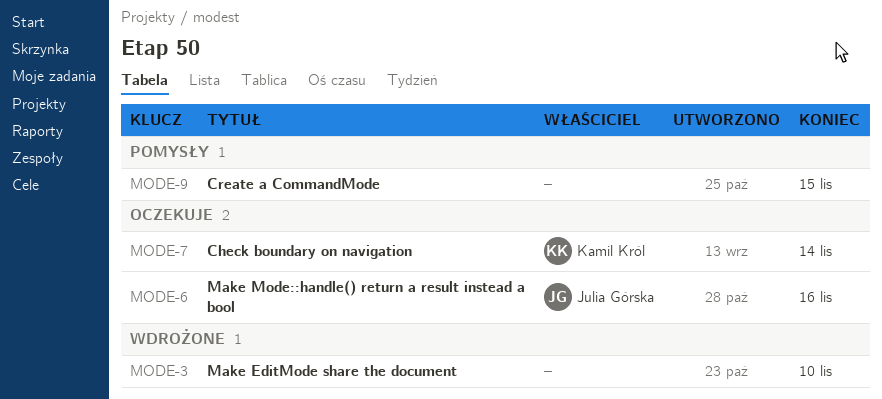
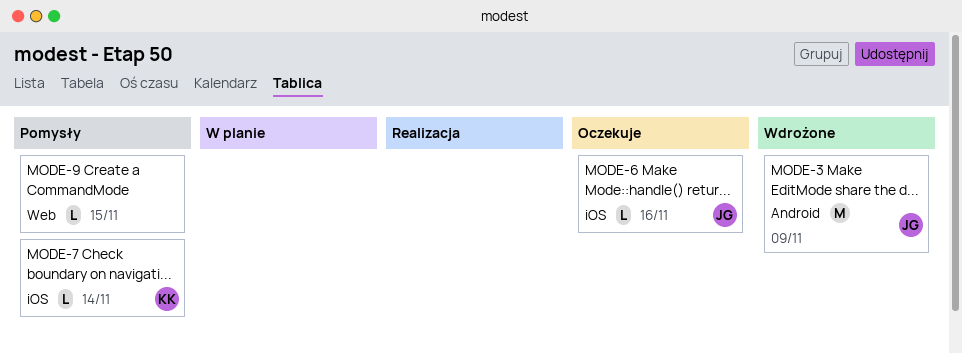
MODE-3, owner: none -> Julia Górska
MODE-3, due: Nov 10 -> Nov 9
MODE-7, status: Oczekuje -> Pomysły

